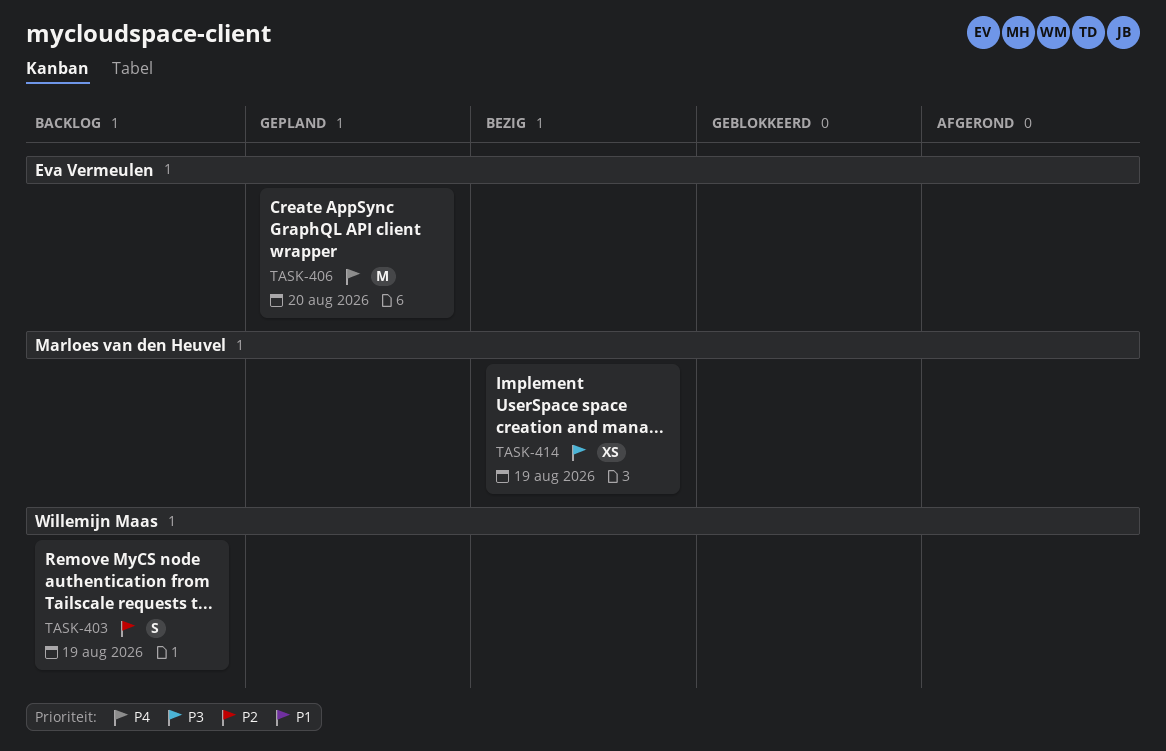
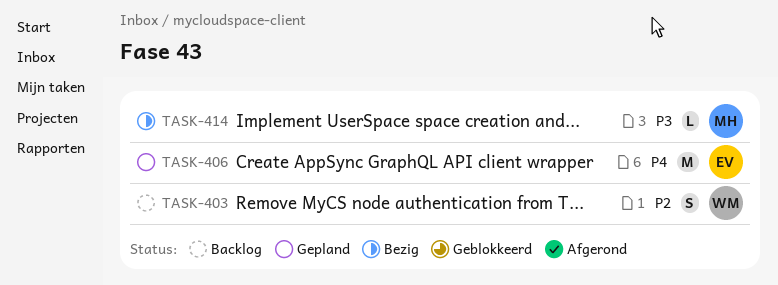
TASK-414, estimate: XS -> L

